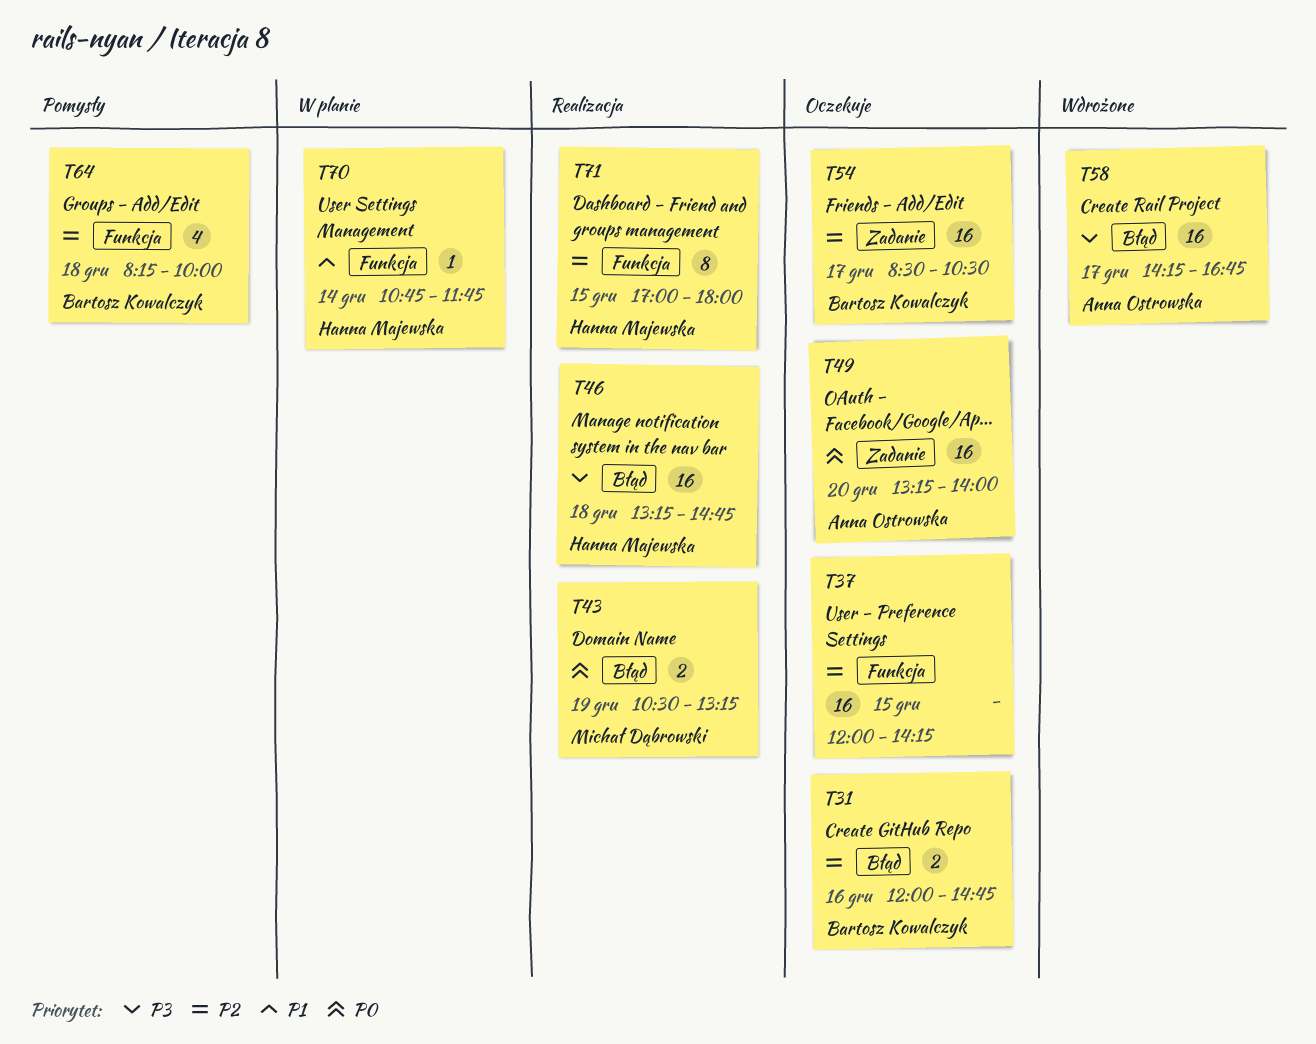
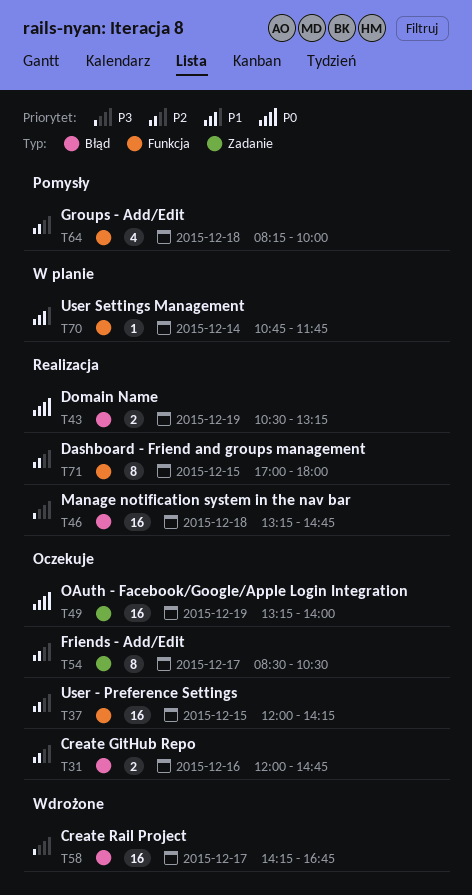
T49, day: Dec 20 -> Dec 19
T54, estimate: 16 -> 8

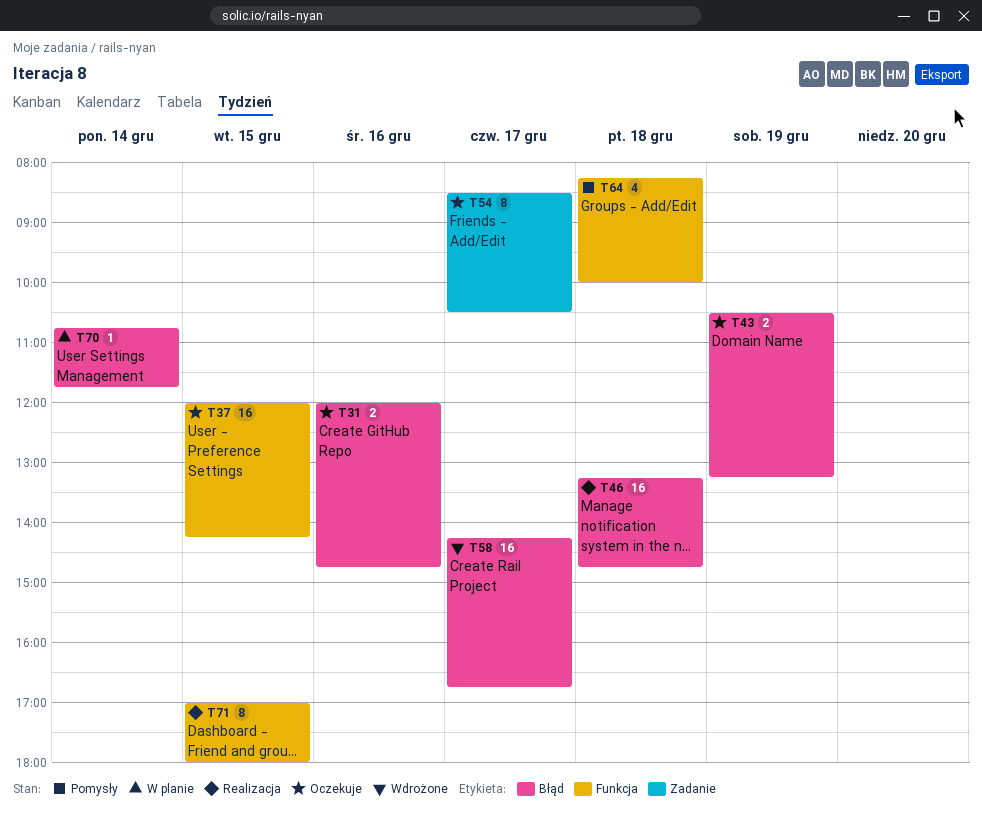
T43, status: Realizacja -> Oczekuje
T49: present -> none
T70, label: Funkcja -> Błąd

